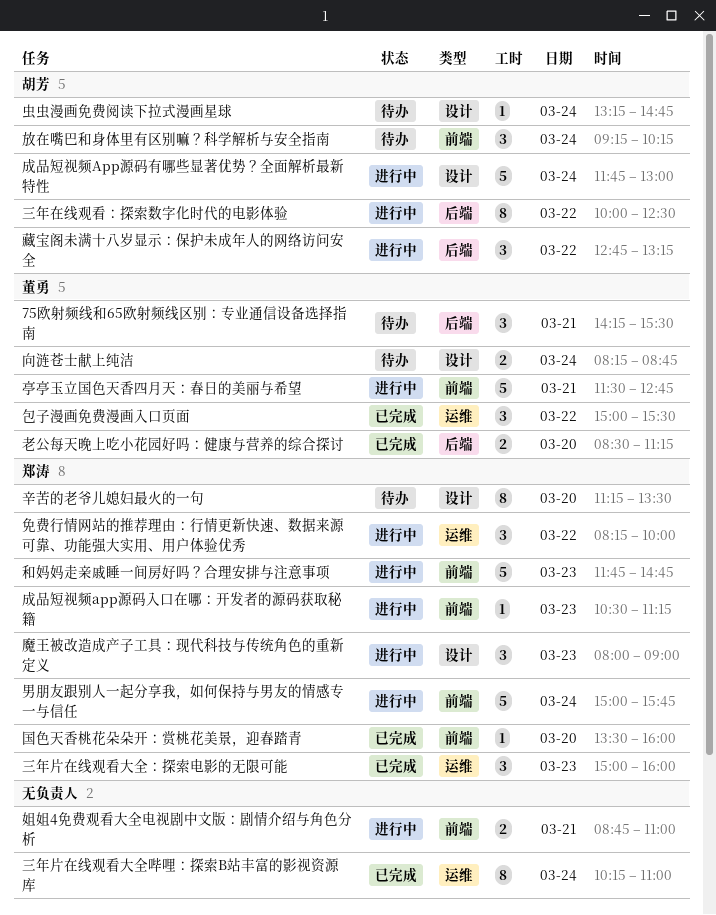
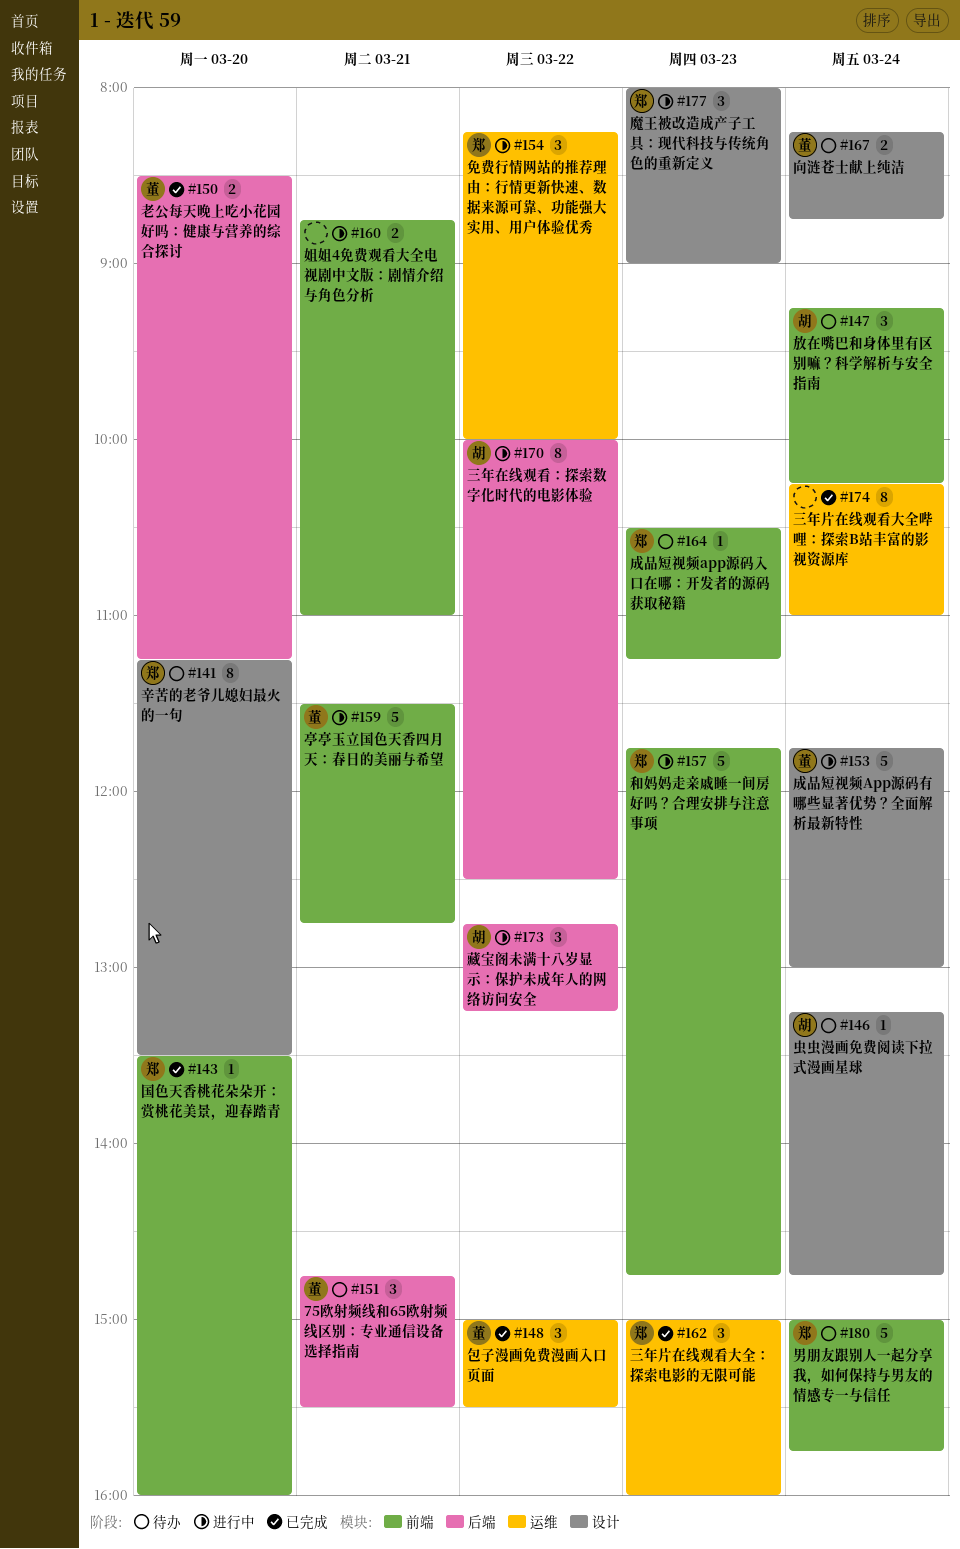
75欧射频线和65欧射频线区别：专业通信设备选择指南, begins: 14:15 -> 14:45
成品短视频app源码入口在哪：开发者的源码获取秘籍, status: 进行中 -> 待办
成品短视频App源码有哪些显著优势？全面解析最新特性, owner: 胡芳 -> 董勇
男朋友跟别人一起分享我，如何保持与男友的情感专一与信任, status: 进行中 -> 待办

